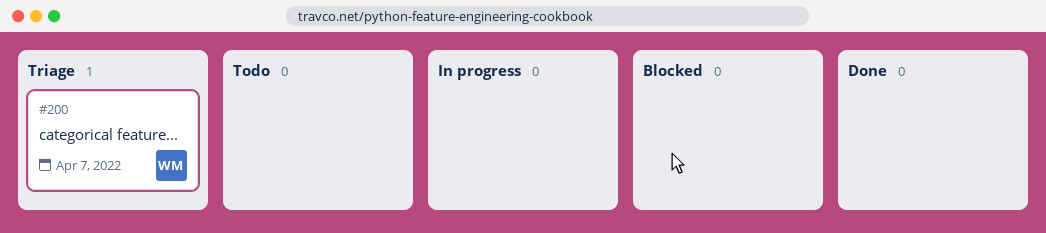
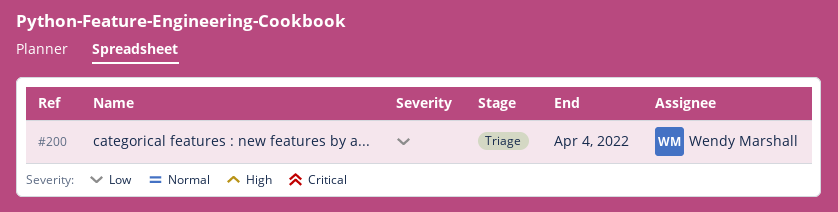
#200, due: Apr 7 -> Apr 4

